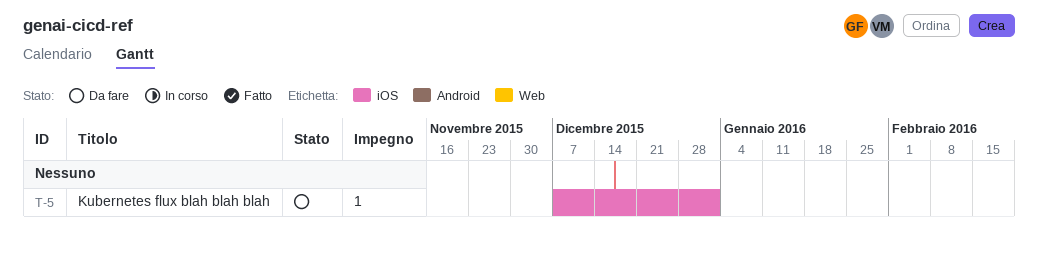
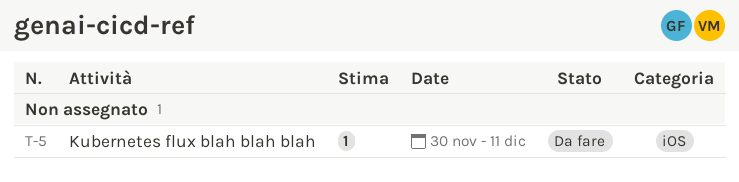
T-5, start: Dec 7 -> Nov 30
T-5, due: Jan 1 -> Dec 11

